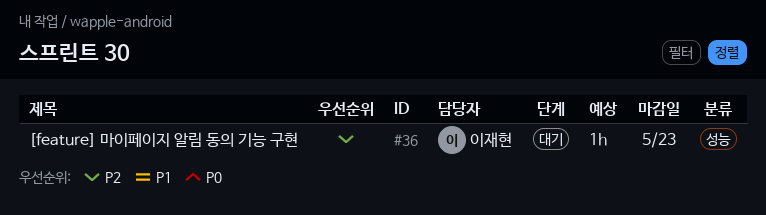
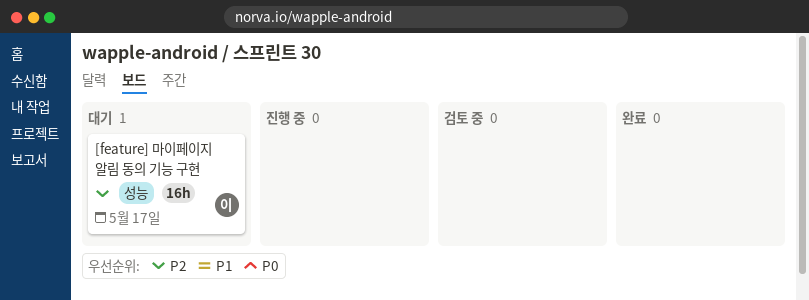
[feature] 마이페이지 알림 동의 기능 구현, estimate: 1h -> 16h
[feature] 마이페이지 알림 동의 기능 구현, due: May 23 -> May 17

